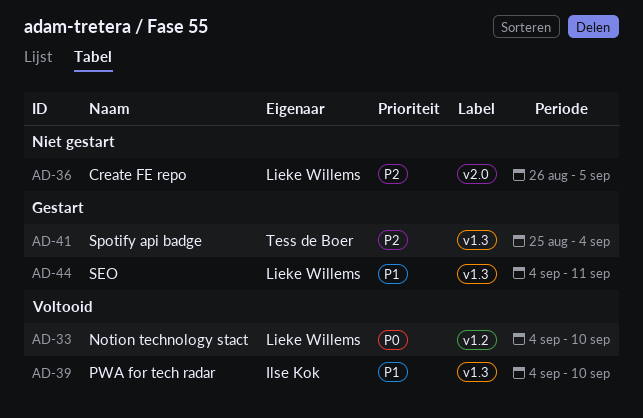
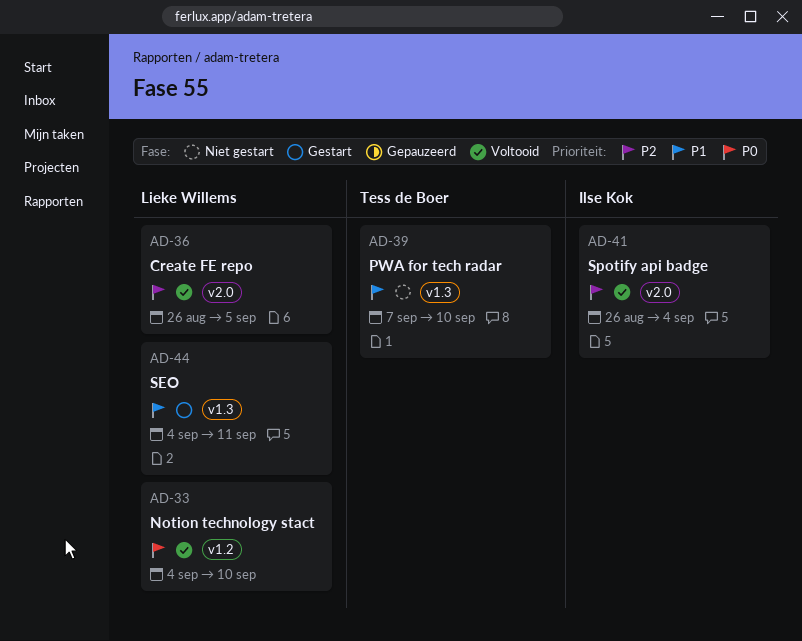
AD-36, status: Niet gestart -> Voltooid
AD-39, status: Voltooid -> Niet gestart
AD-39, owner: Ilse Kok -> Tess de Boer
AD-39, start: Sep 4 -> Sep 7
AD-41, status: Gestart -> Voltooid
AD-41, owner: Tess de Boer -> Ilse Kok
AD-41, label: v1.3 -> v2.0
AD-41, start: Aug 25 -> Aug 26

